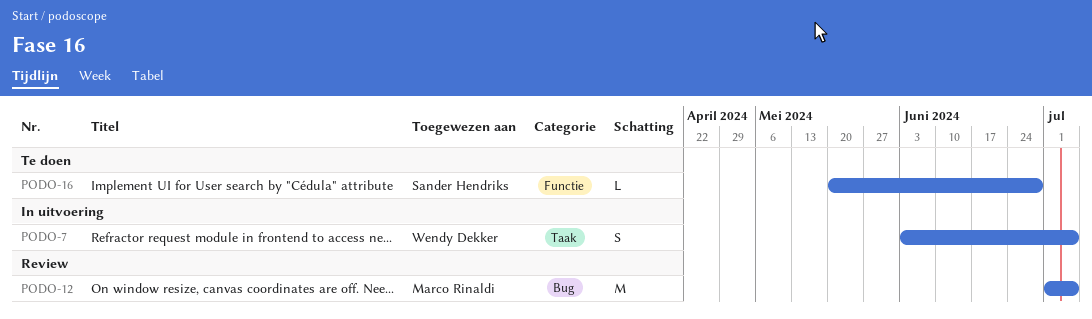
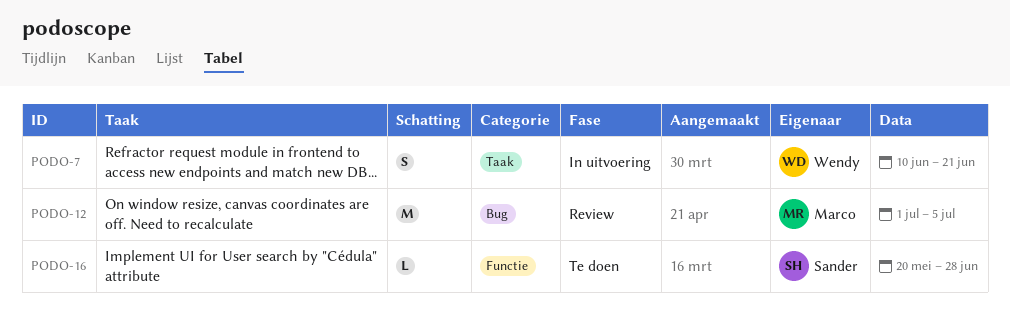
PODO-7, start: Jun 3 -> Jun 10
PODO-7, due: Jul 5 -> Jun 21

